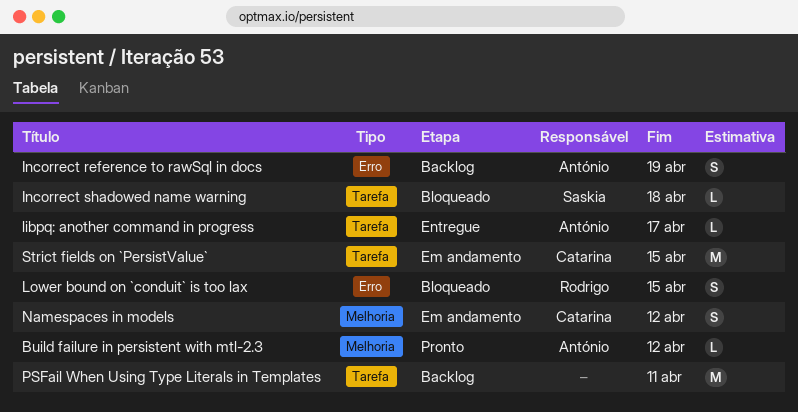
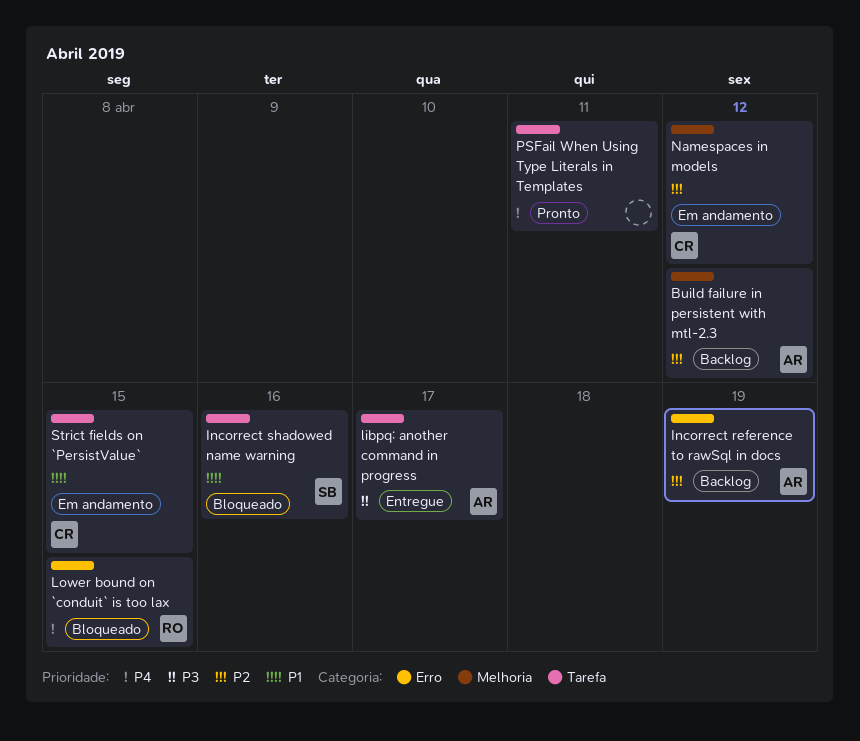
Build failure in persistent with mtl-2.3, status: Pronto -> Backlog
Incorrect shadowed name warning, due: Apr 18 -> Apr 16
PSFail When Using Type Literals in Templates, status: Backlog -> Pronto

